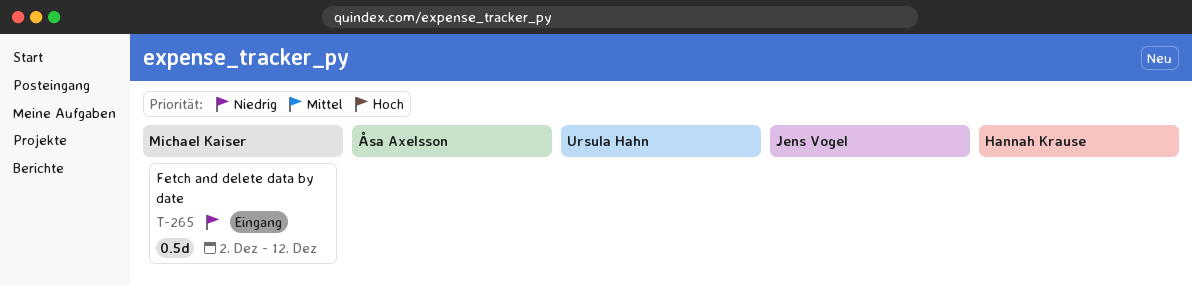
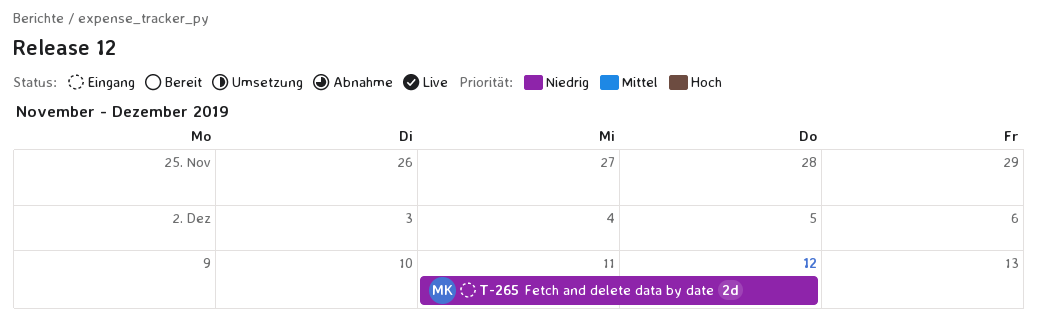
T-265, estimate: 0.5d -> 2d
T-265, start: Dec 2 -> Dec 11

